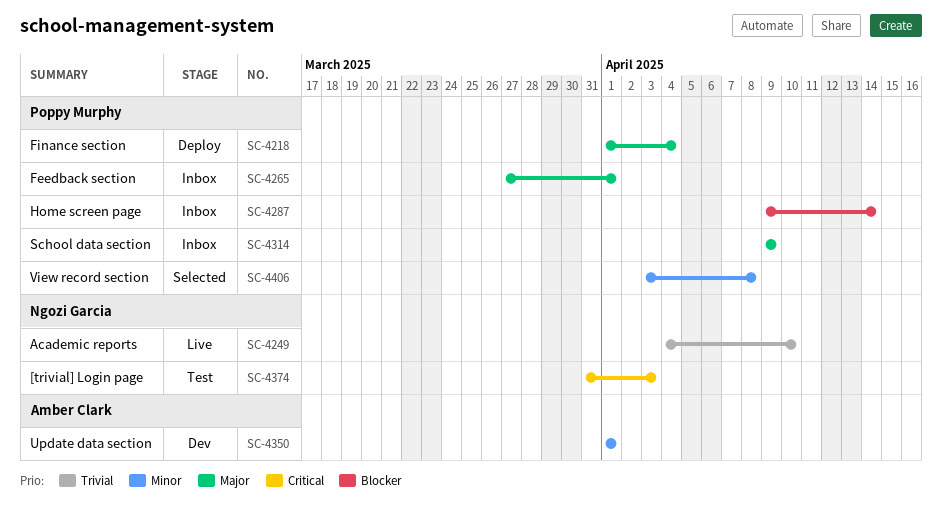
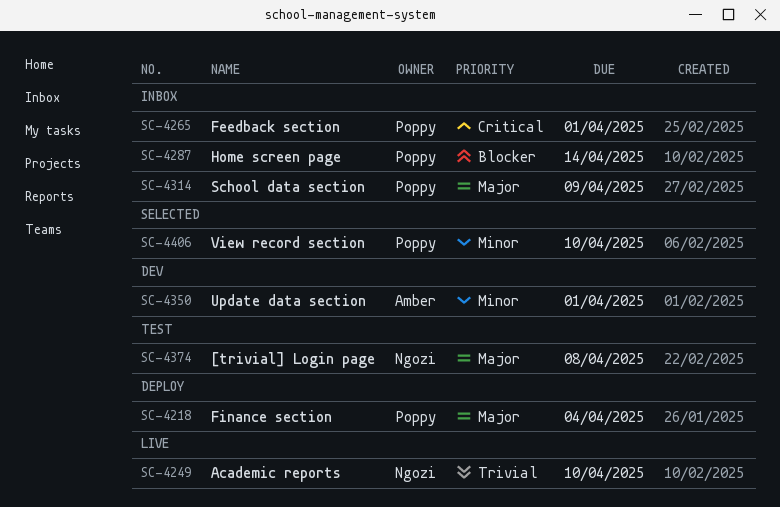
SC-4265, priority: Major -> Critical
SC-4374, priority: Critical -> Major
SC-4374, due: Apr 3 -> Apr 8
SC-4406, due: Apr 8 -> Apr 10

